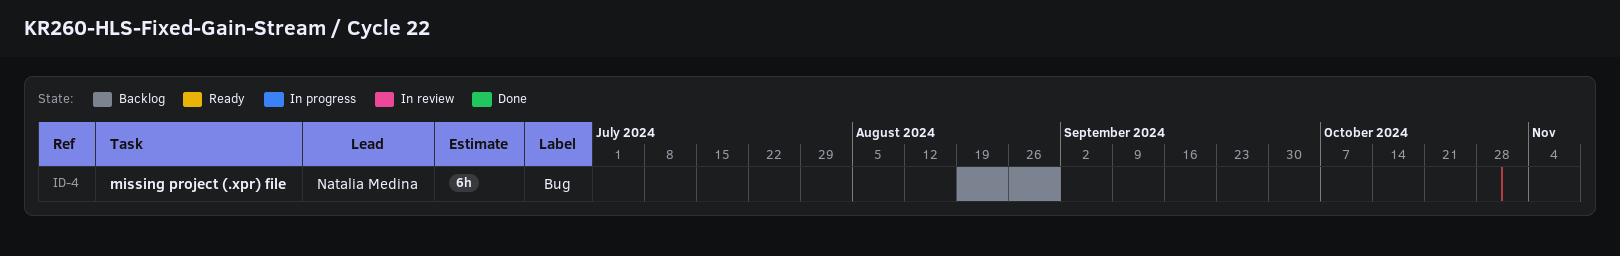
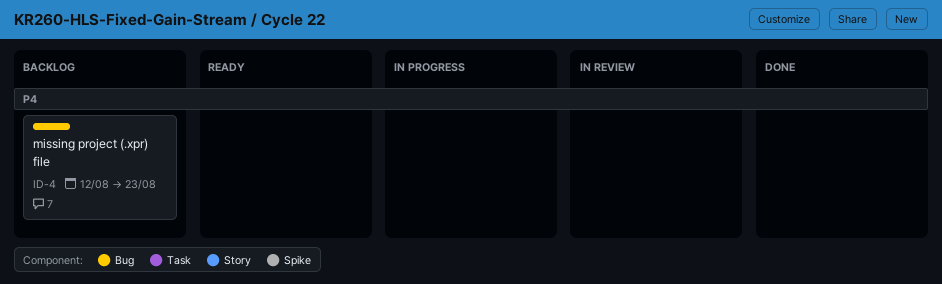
ID-4, start: Aug 19 -> Aug 12
ID-4, due: Aug 30 -> Aug 23

